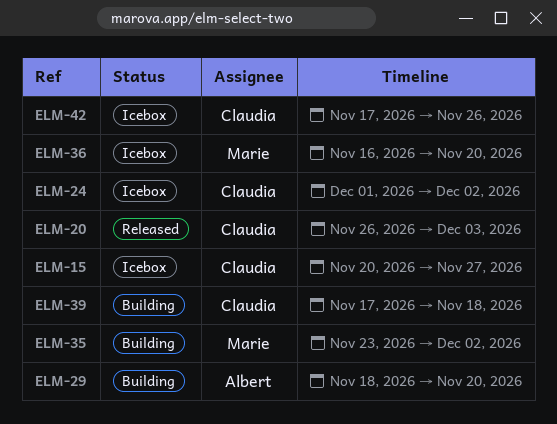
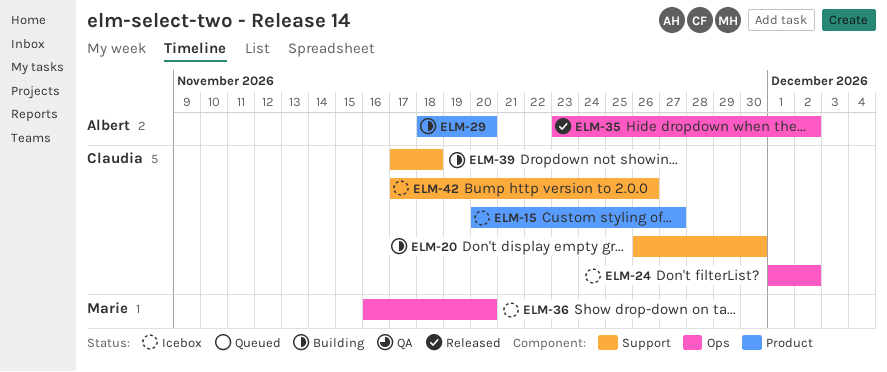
ELM-20, status: Released -> Building
ELM-20, due: Dec 3 -> Nov 30
ELM-35, status: Building -> Released
ELM-35, owner: Marie -> Albert

